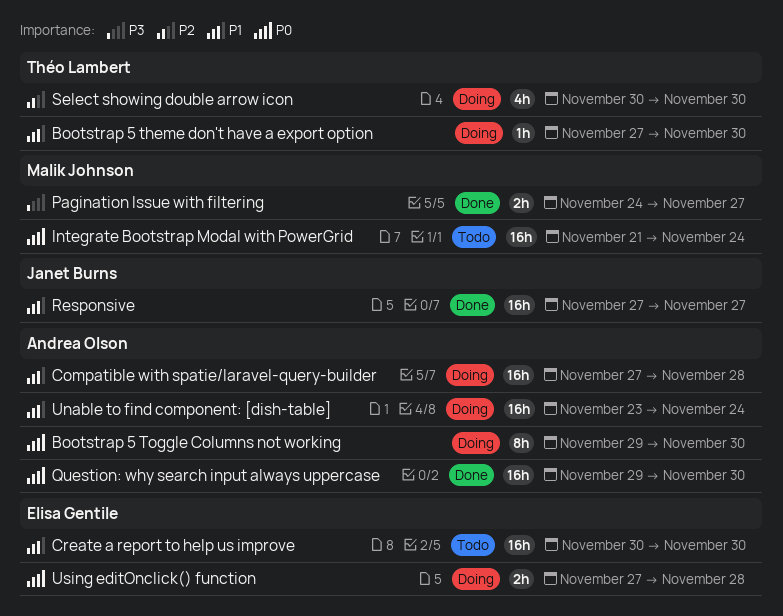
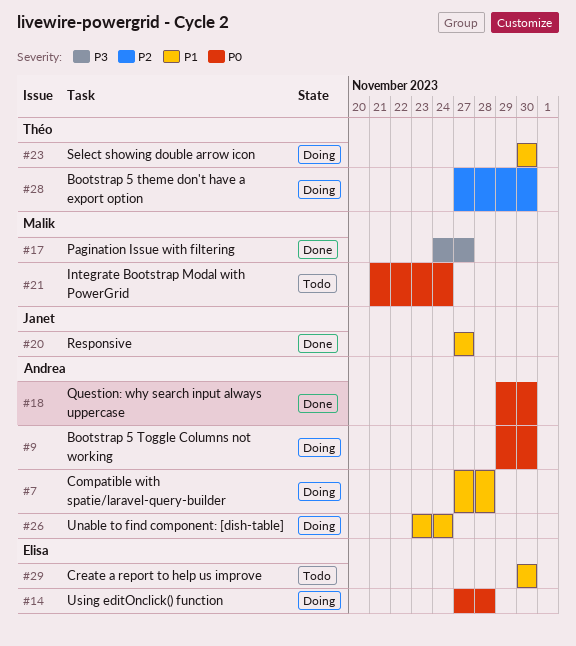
Bootstrap 5 theme don't have a export option, priority: P1 -> P2
Select showing double arrow icon, priority: P2 -> P1

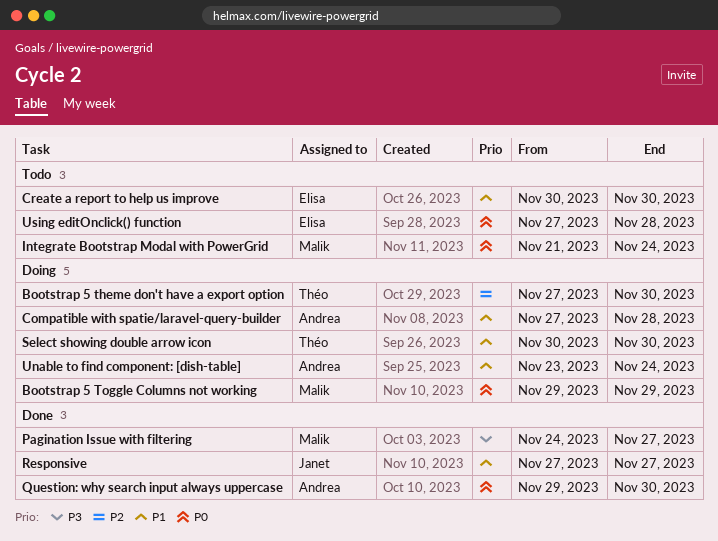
Bootstrap 5 Toggle Columns not working, owner: Andrea -> Malik
Bootstrap 5 Toggle Columns not working, due: Nov 30 -> Nov 29
Using editOnclick() function, status: Doing -> Todo

